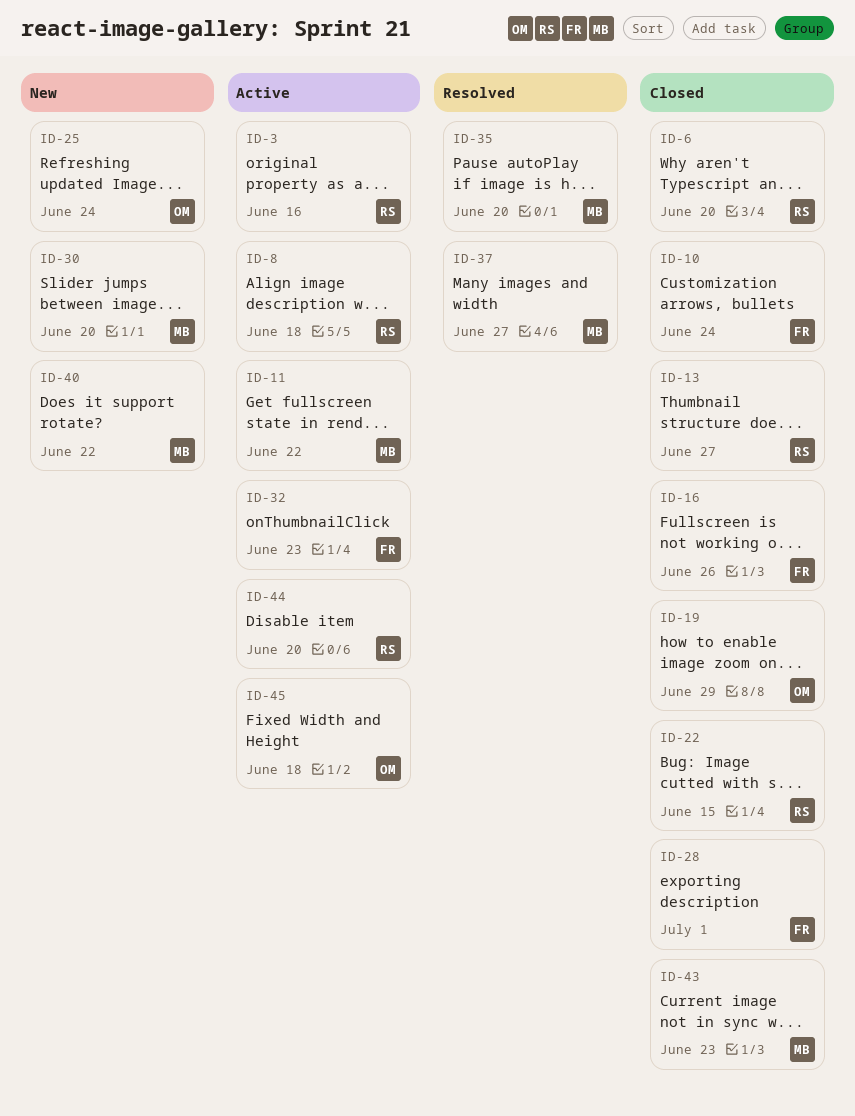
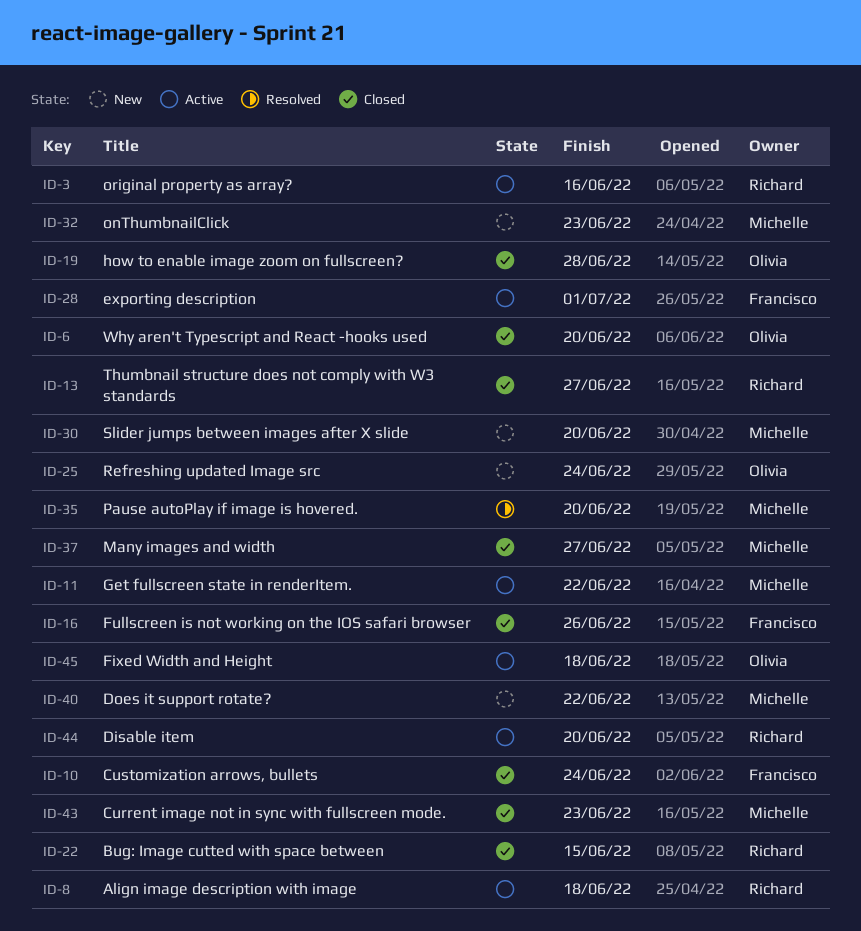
ID-6, owner: Richard -> Olivia
ID-19, due: Jun 29 -> Jun 28
ID-28, status: Closed -> Active
ID-32, status: Active -> New
ID-32, owner: Francisco -> Michelle
ID-37, status: Resolved -> Closed

